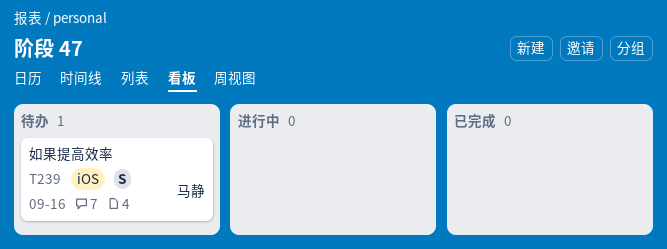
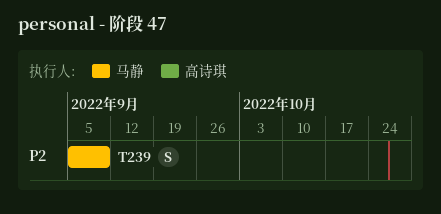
T239, due: Sep 16 -> Sep 9

